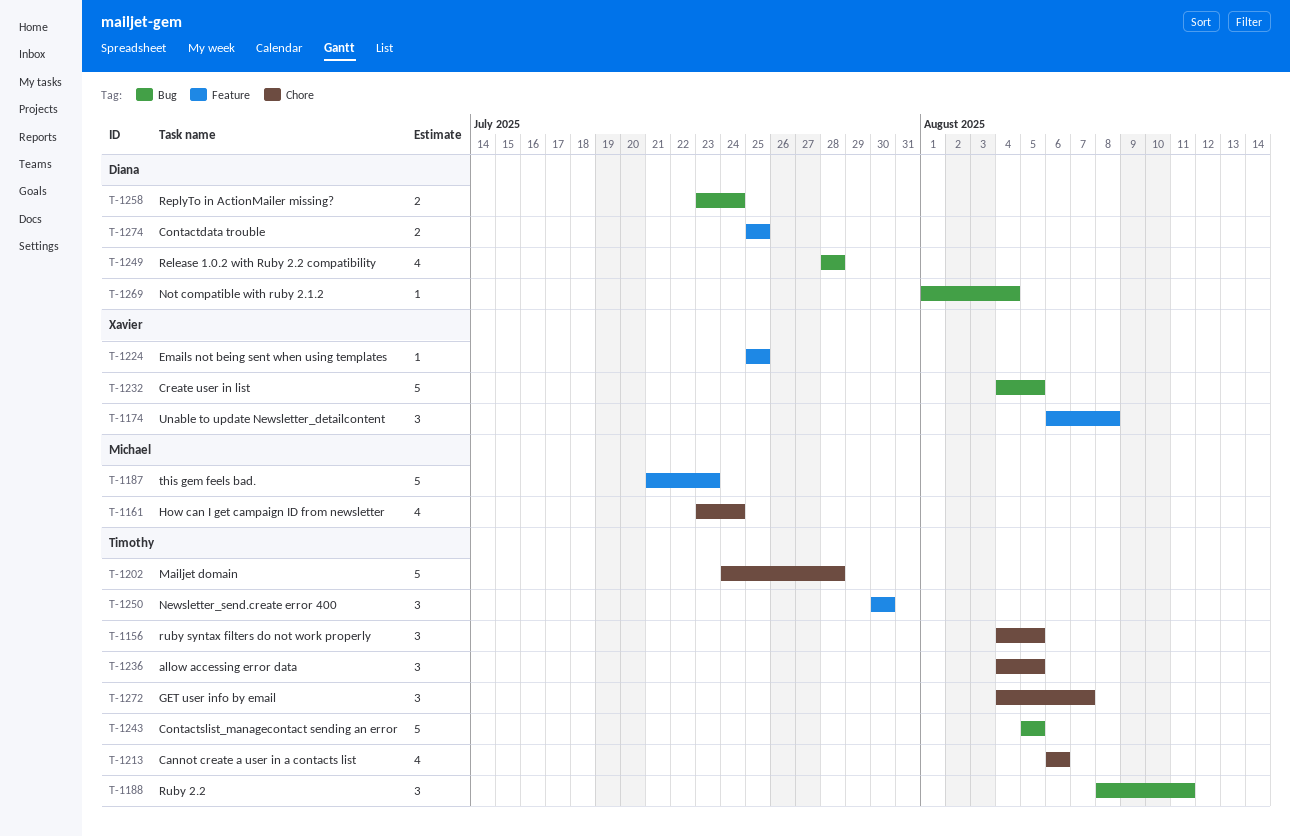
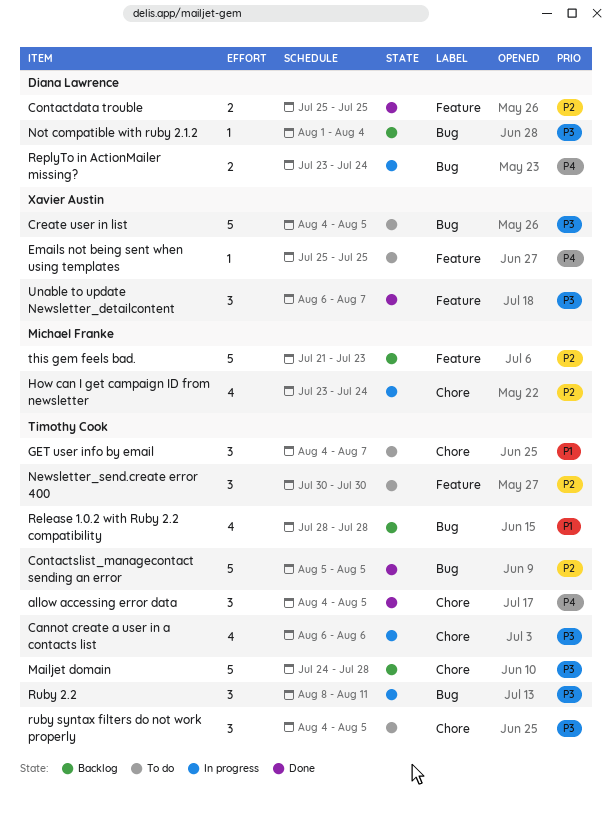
Release 1.0.2 with Ruby 2.2 compatibility, owner: Diana Lawrence -> Timothy Cook
Unable to update Newsletter_detailcontent, due: Aug 8 -> Aug 7

